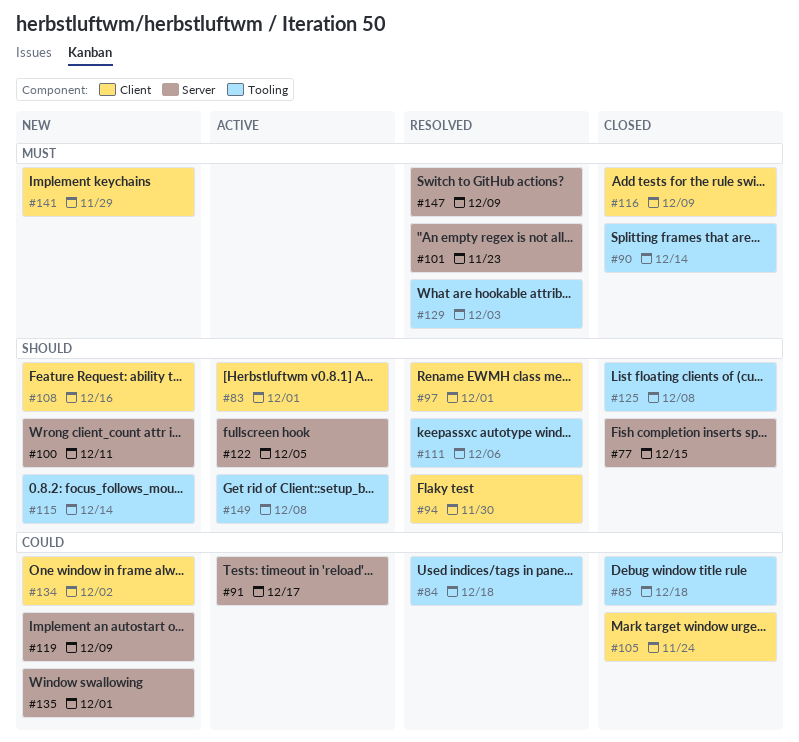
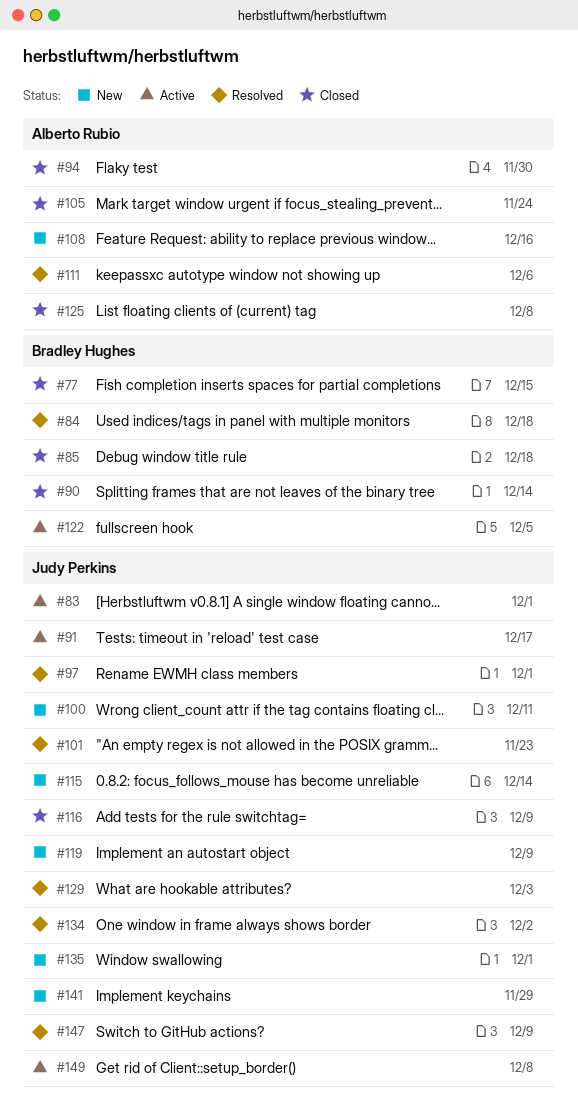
#94, status: Resolved -> Closed
#134, status: New -> Resolved

